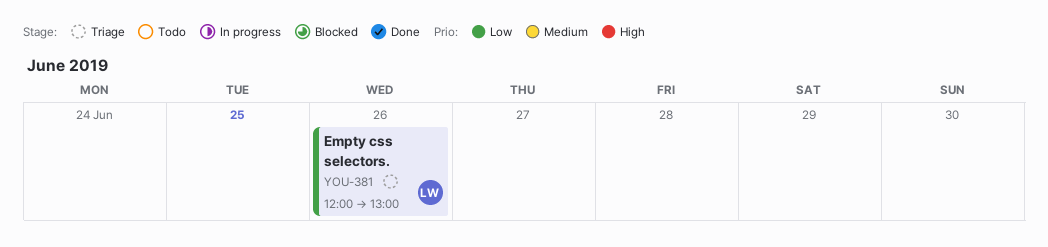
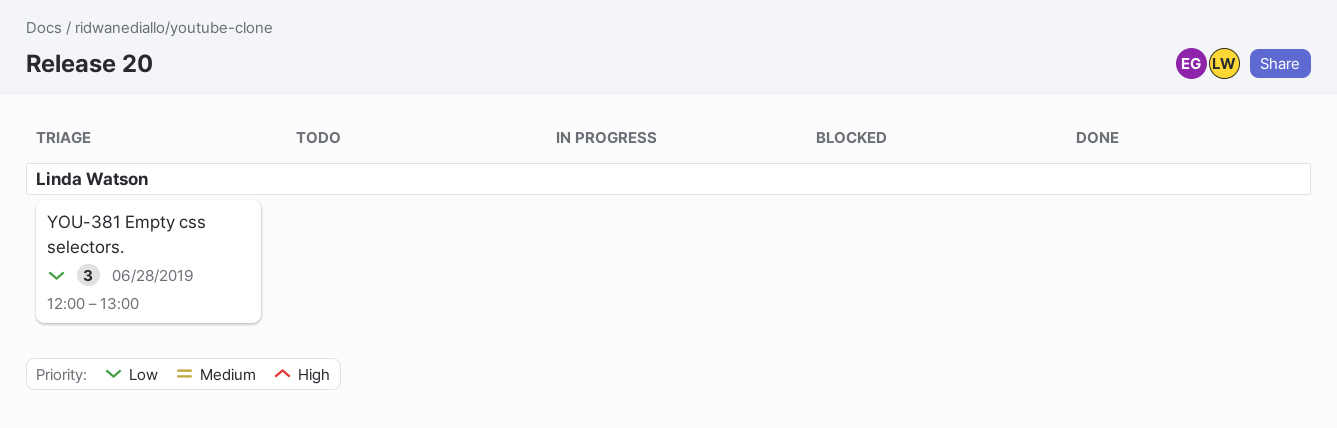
YOU-381, day: Jun 26 -> Jun 28

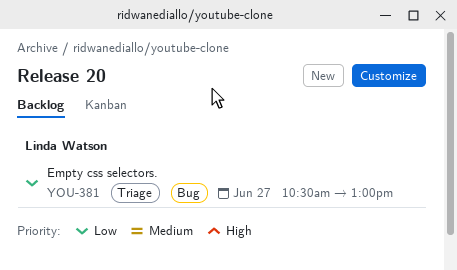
YOU-381, day: Jun 28 -> Jun 27
YOU-381, begins: 12:00 -> 10:30

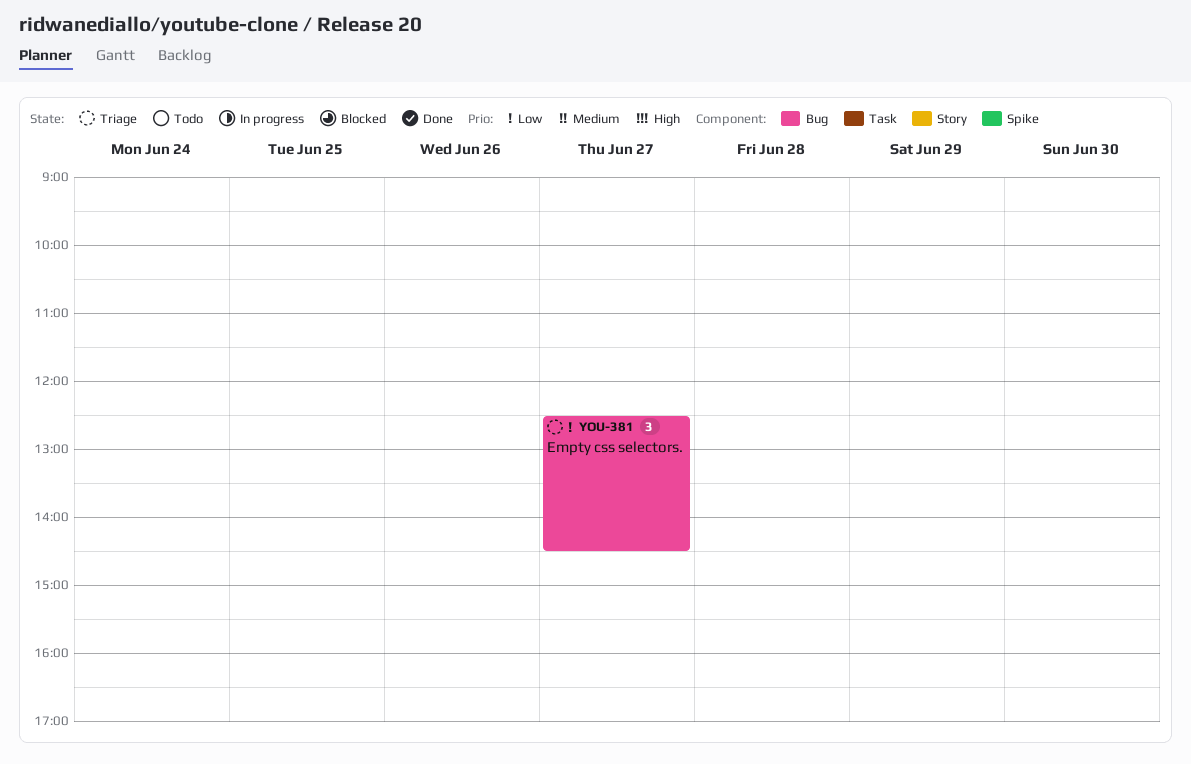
YOU-381, begins: 10:30 -> 12:30
YOU-381, ends: 13:00 -> 14:30

